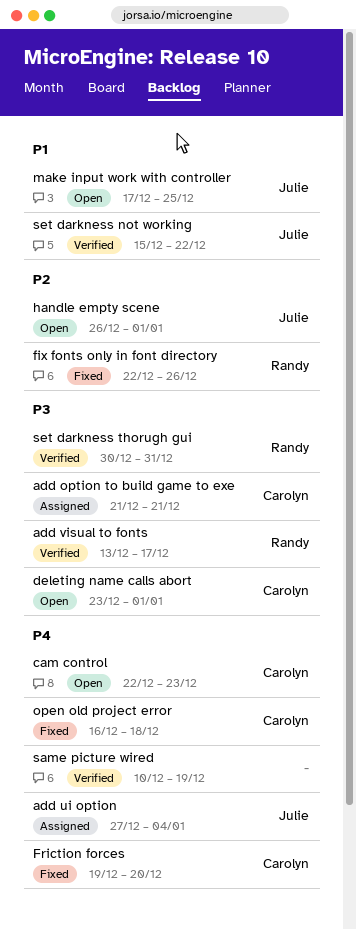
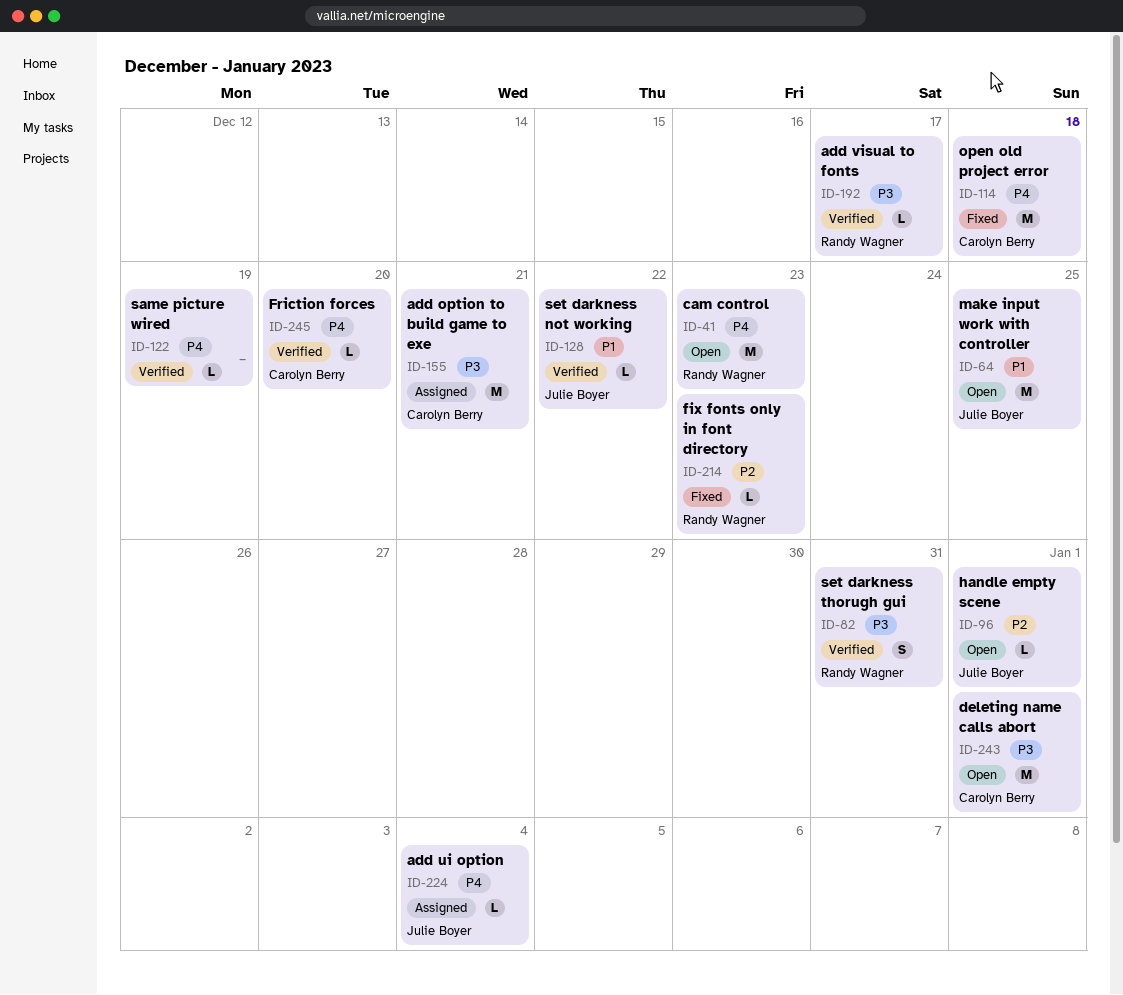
cam control, owner: Carolyn Berry -> Randy Wagner
fix fonts only in font directory, due: Dec 26 -> Dec 23
Friction forces, status: Fixed -> Verified

